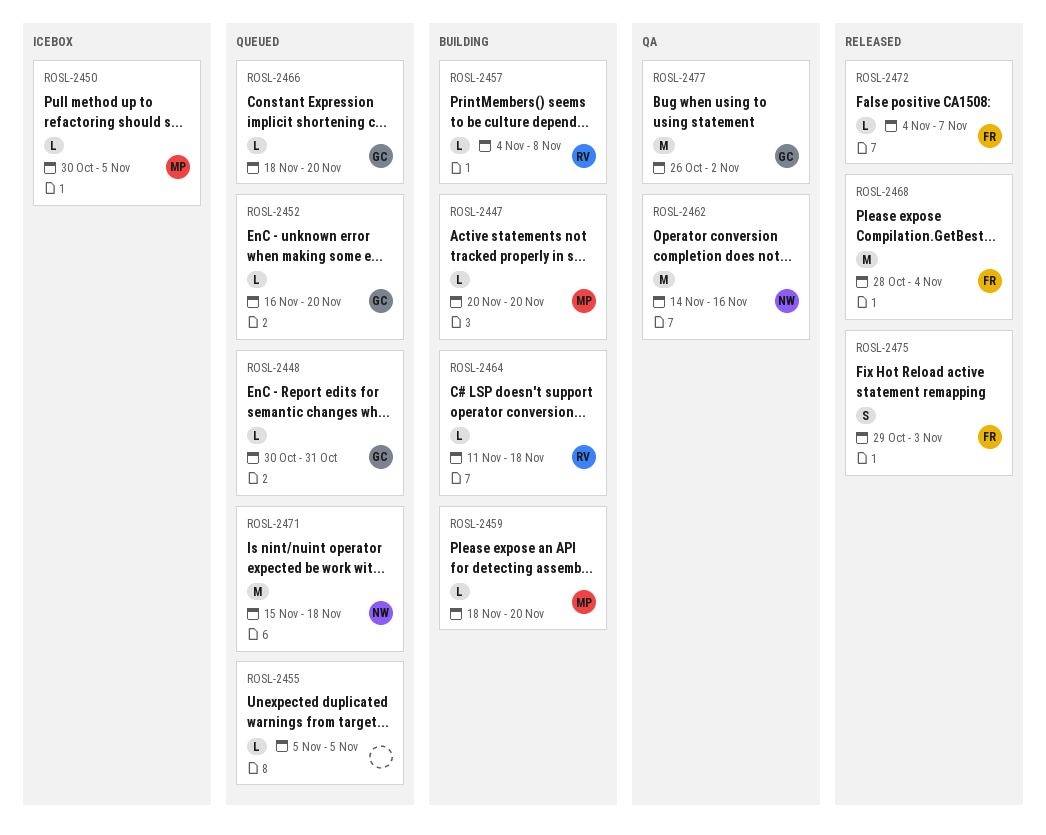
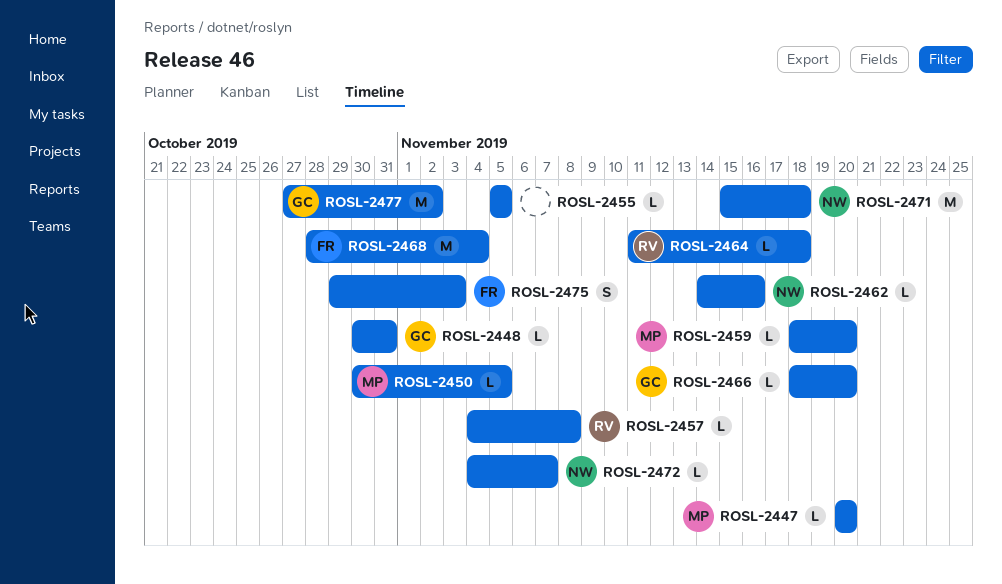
ROSL-2452: present -> none
ROSL-2462, estimate: M -> L
ROSL-2472, owner: FR -> NW
ROSL-2477, start: Oct 26 -> Oct 27

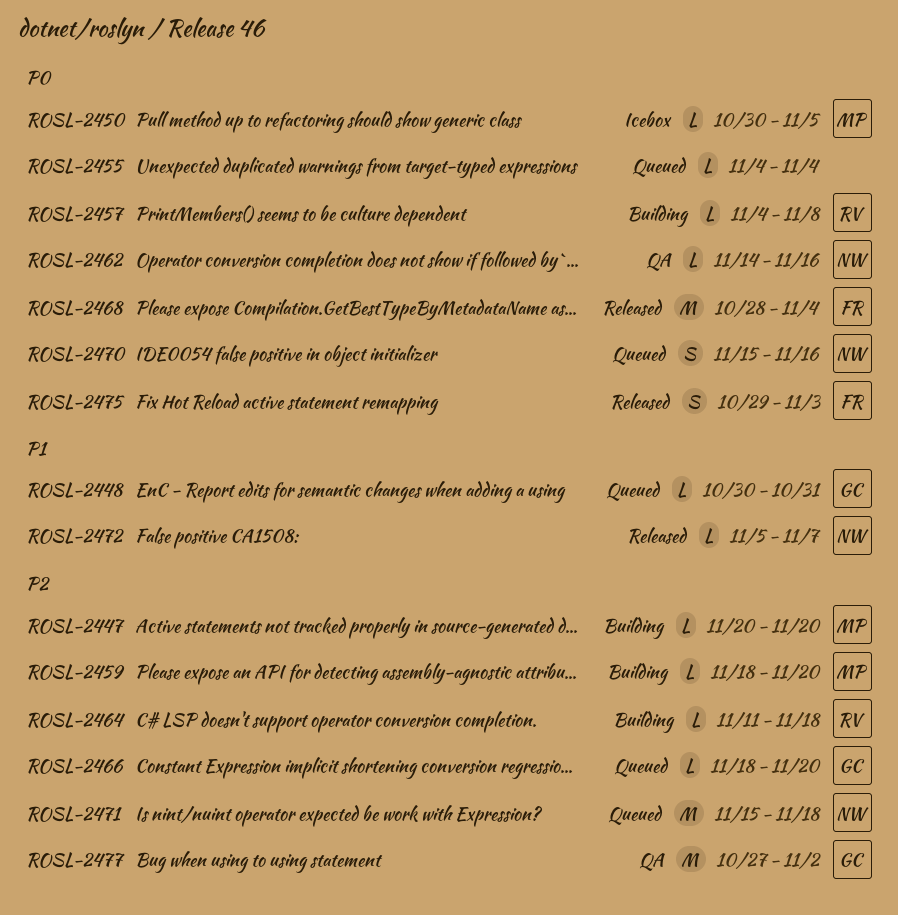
ROSL-2455, start: Nov 5 -> Nov 4
ROSL-2455, due: Nov 5 -> Nov 4
ROSL-2470: none -> present
ROSL-2472, start: Nov 4 -> Nov 5

